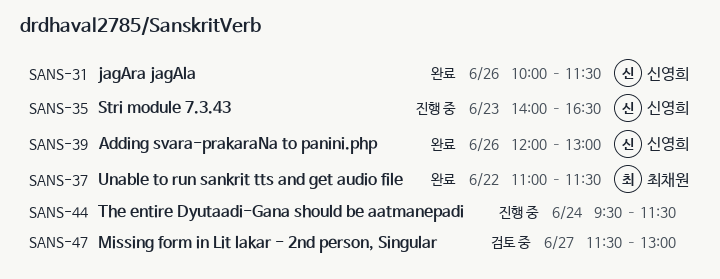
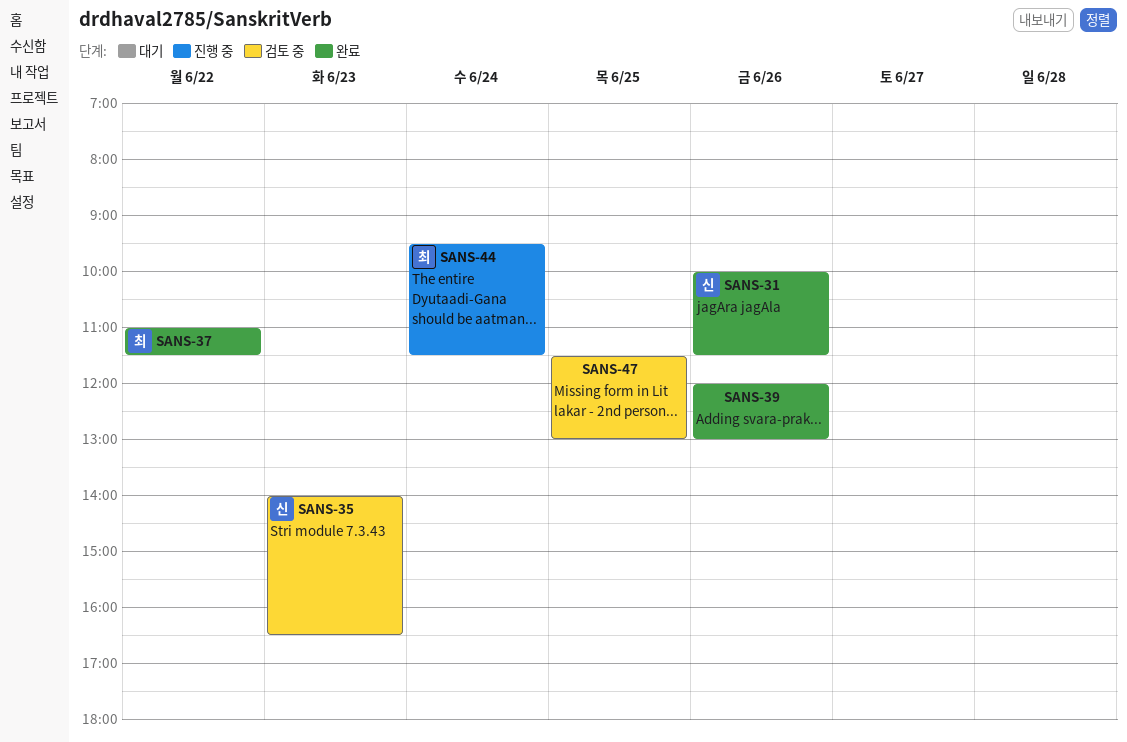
SANS-35, status: 진행 중 -> 검토 중
SANS-39, owner: 신영희 -> none
SANS-44, owner: none -> 최채원
SANS-47, day: Jun 27 -> Jun 25

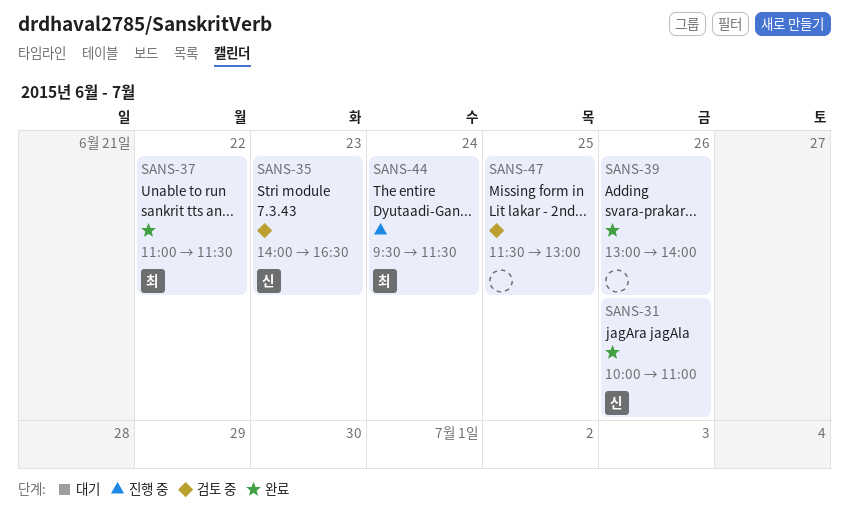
SANS-31, ends: 11:30 -> 11:00
SANS-39, begins: 12:00 -> 13:00
SANS-39, ends: 13:00 -> 14:00

